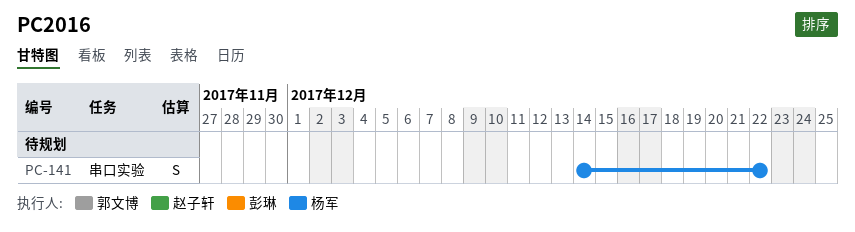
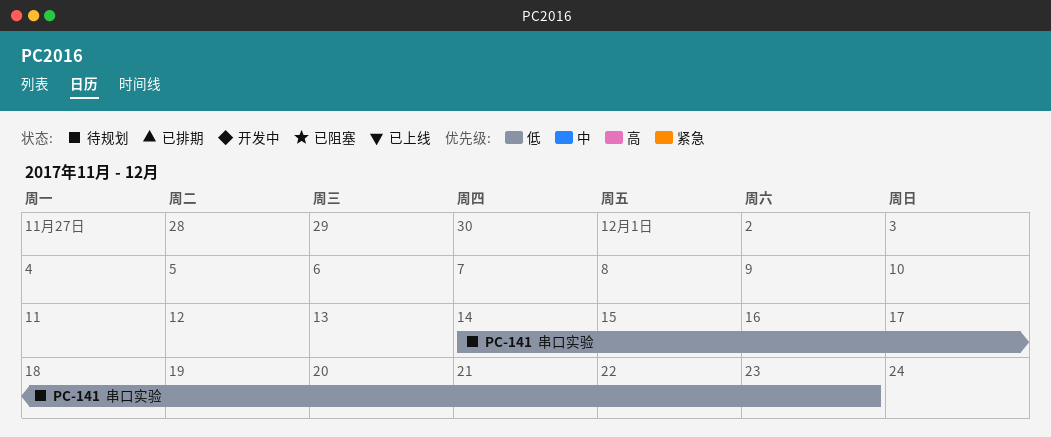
PC-141, due: Dec 22 -> Dec 23

